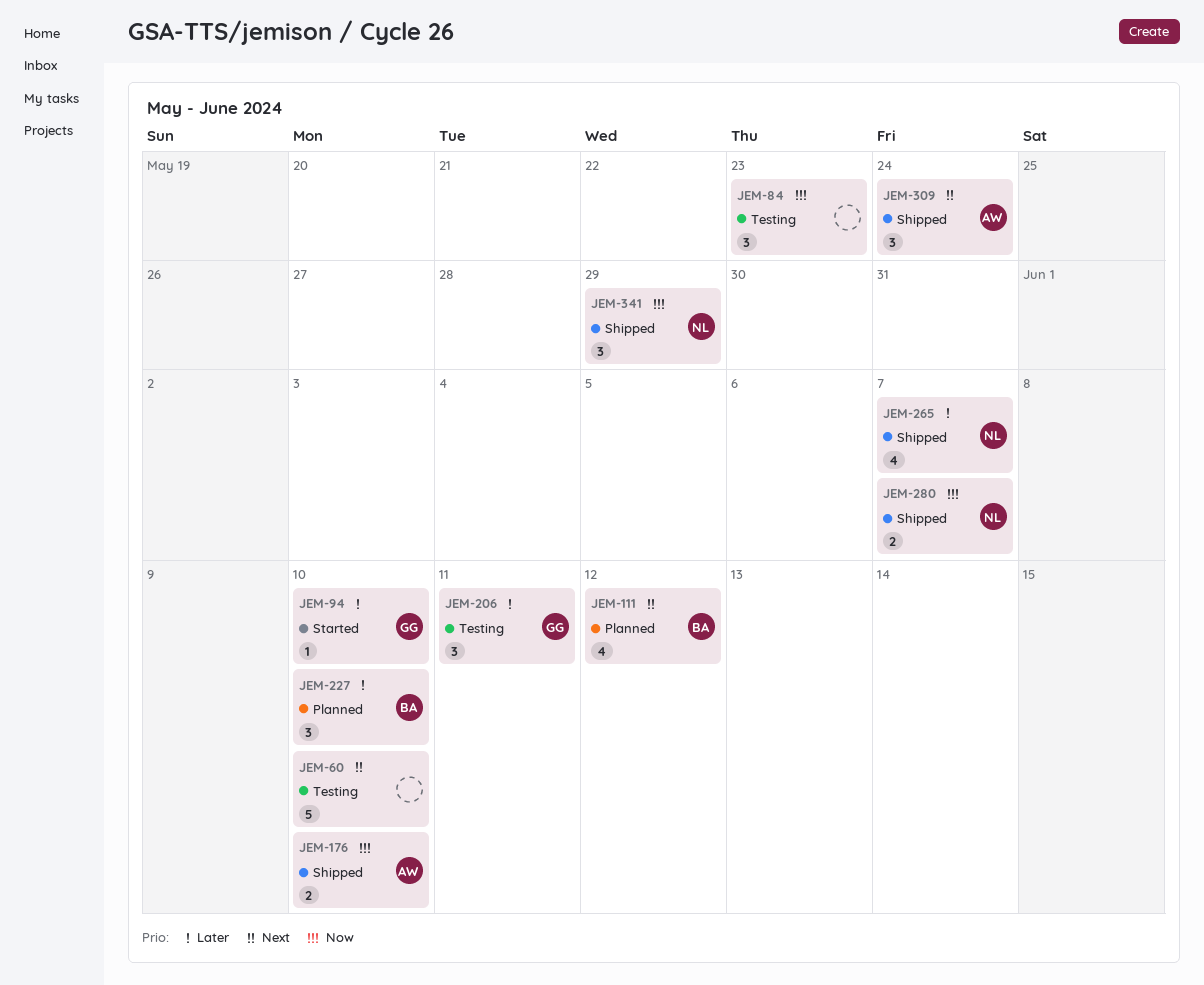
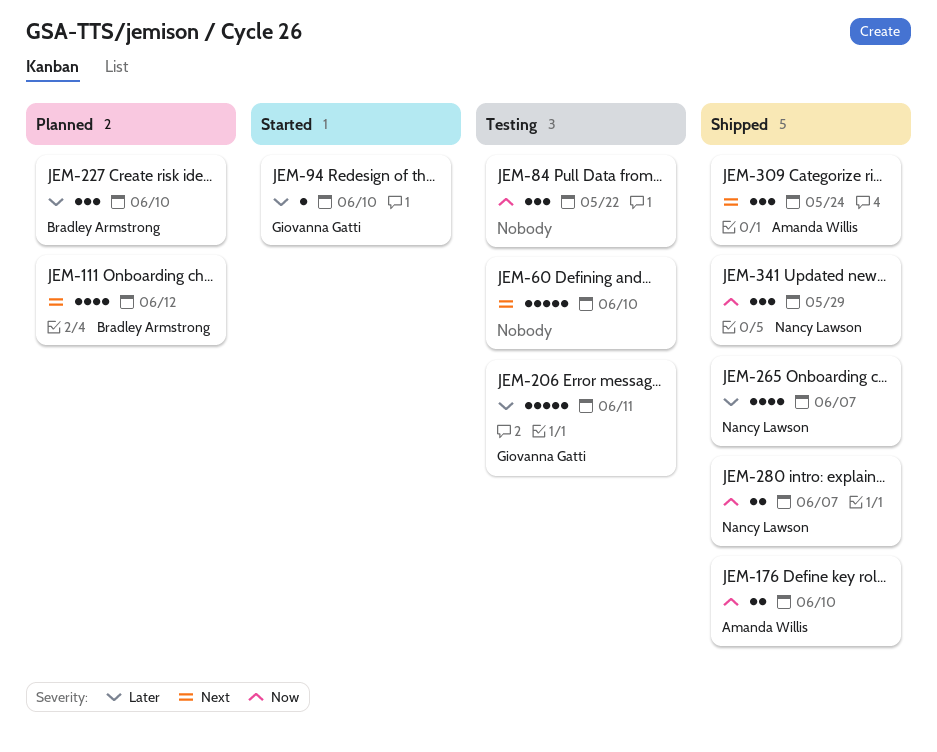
JEM-84, due: May 23 -> May 22
JEM-206, estimate: 3 -> 5

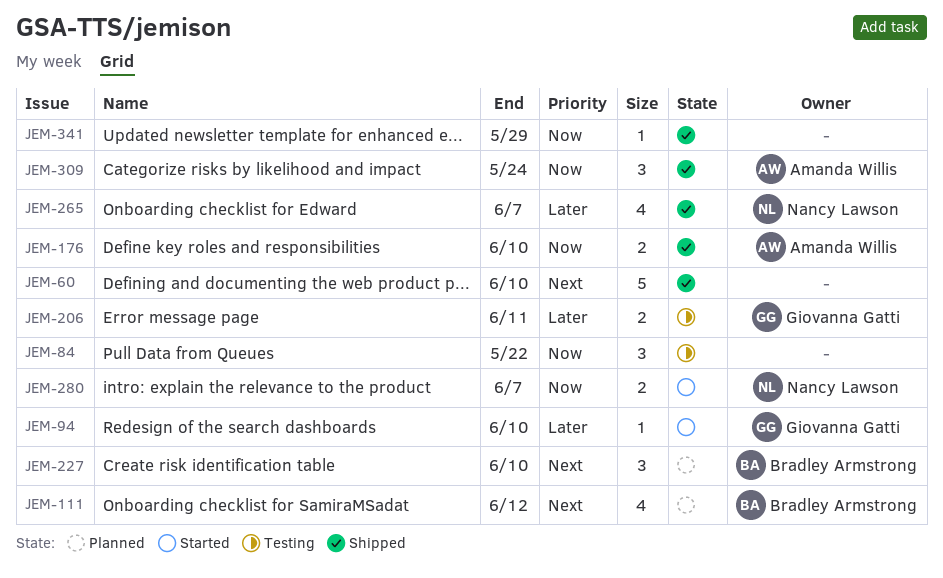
JEM-60, status: Testing -> Shipped
JEM-206, estimate: 5 -> 2
JEM-227, priority: Later -> Next
JEM-280, status: Shipped -> Started
JEM-309, priority: Next -> Now
JEM-341, owner: Nancy Lawson -> none
JEM-341, estimate: 3 -> 1

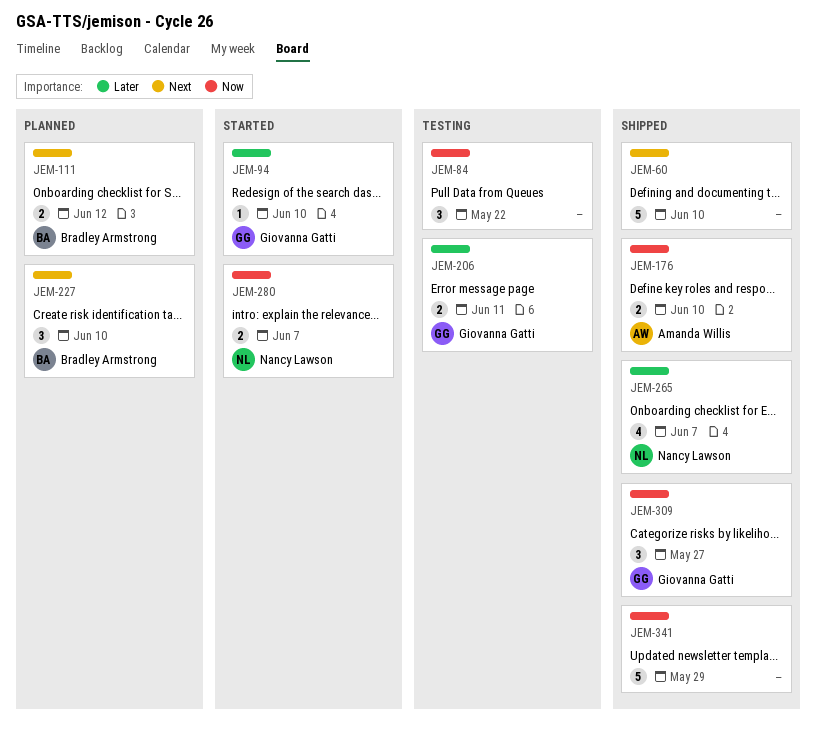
JEM-111, estimate: 4 -> 2
JEM-309, owner: Amanda Willis -> Giovanna Gatti
JEM-309, due: May 24 -> May 27
JEM-341, estimate: 1 -> 5

